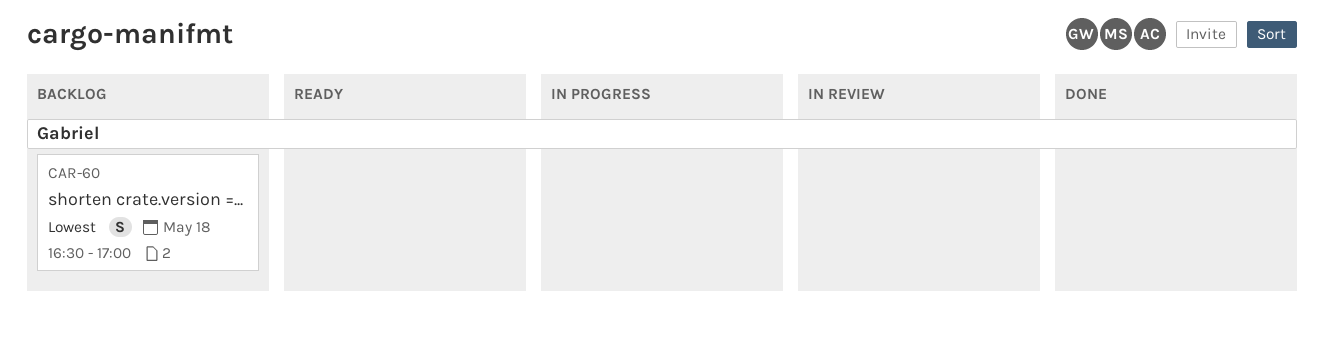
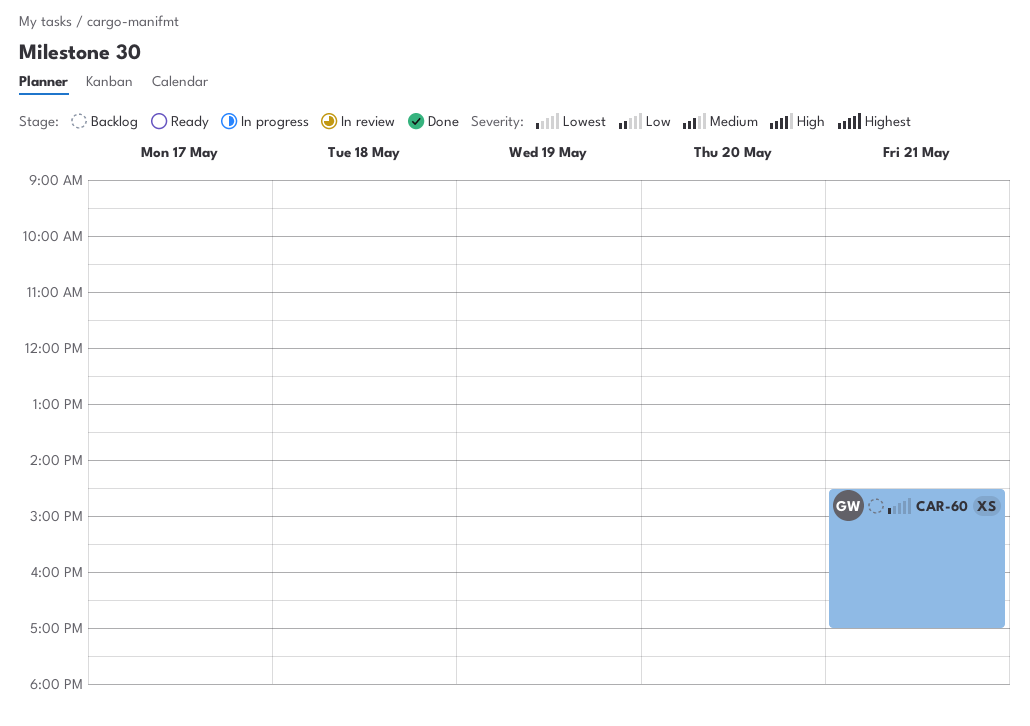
CAR-60, estimate: S -> XS
CAR-60, day: May 18 -> May 21
CAR-60, begins: 16:30 -> 14:30

